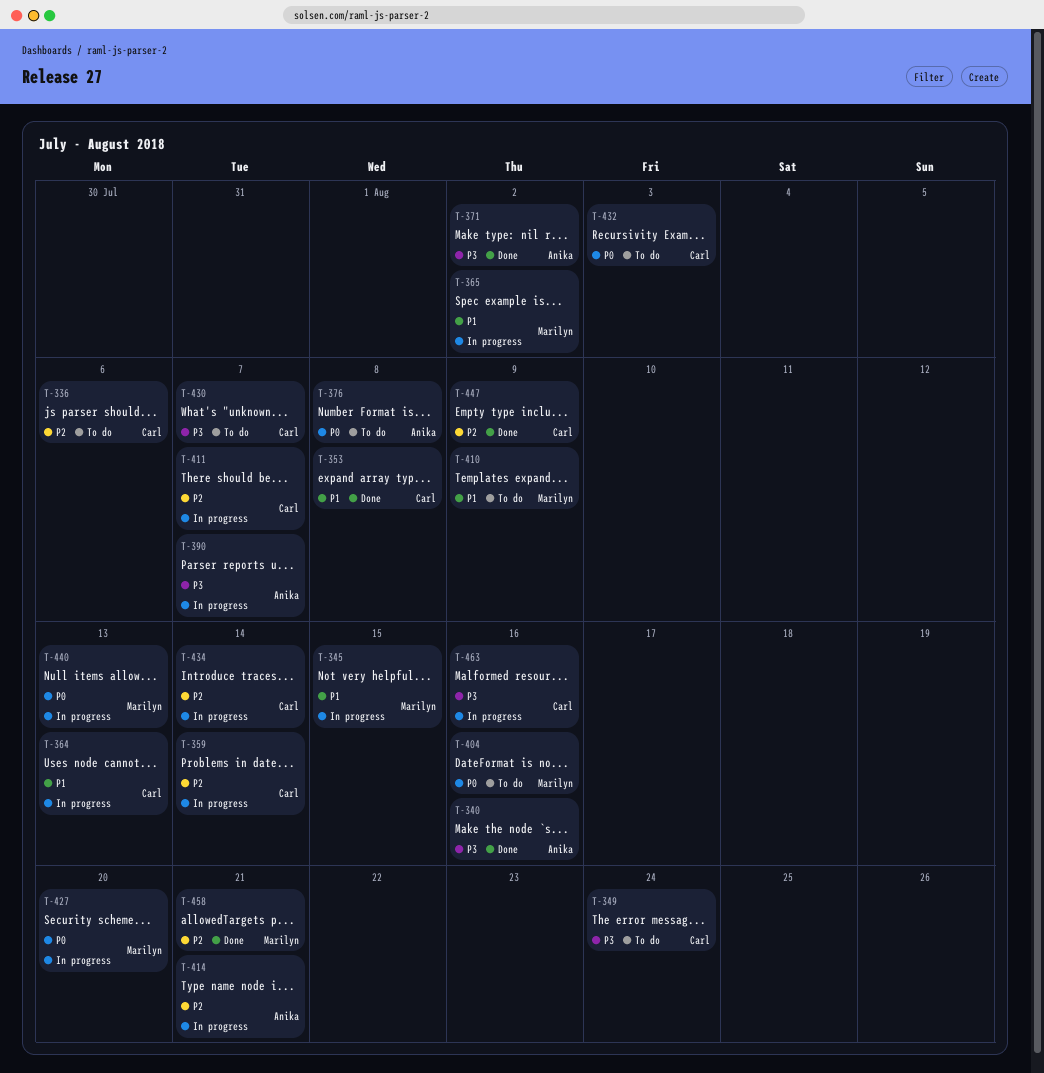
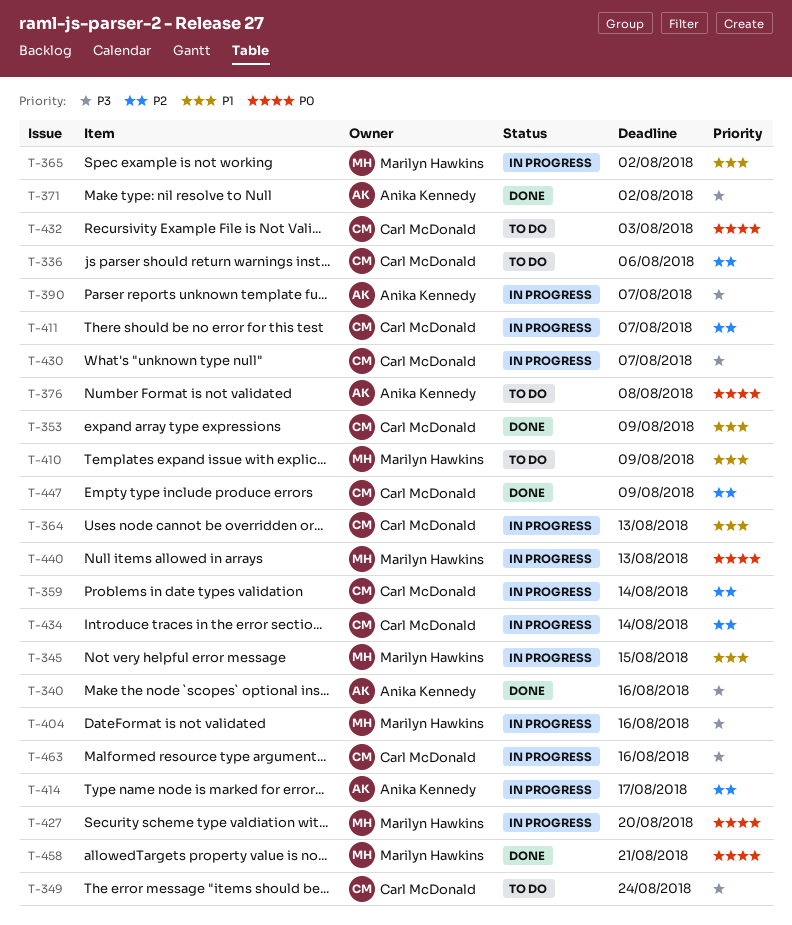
T-353, due: Aug 8 -> Aug 9
T-404, status: To do -> In progress
T-404, priority: P0 -> P3
T-414, due: Aug 21 -> Aug 17
T-430, status: To do -> In progress
T-458, priority: P2 -> P0

